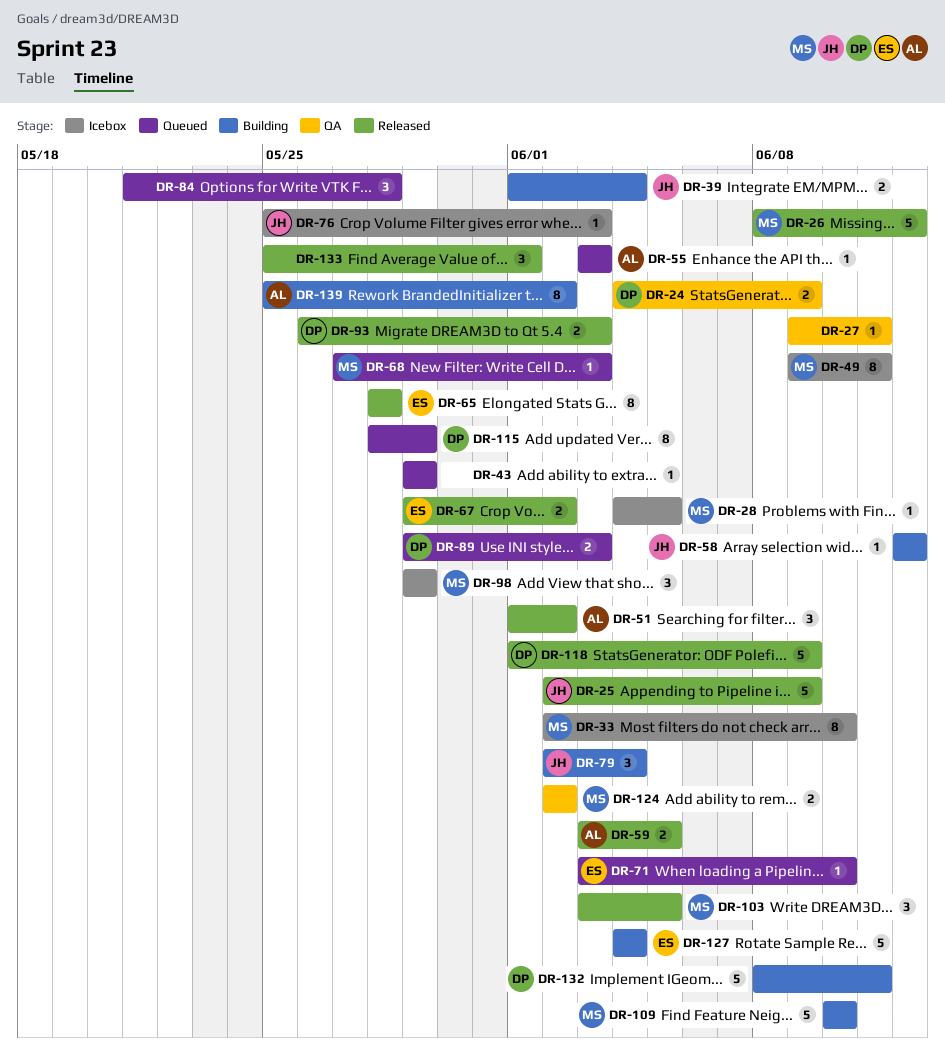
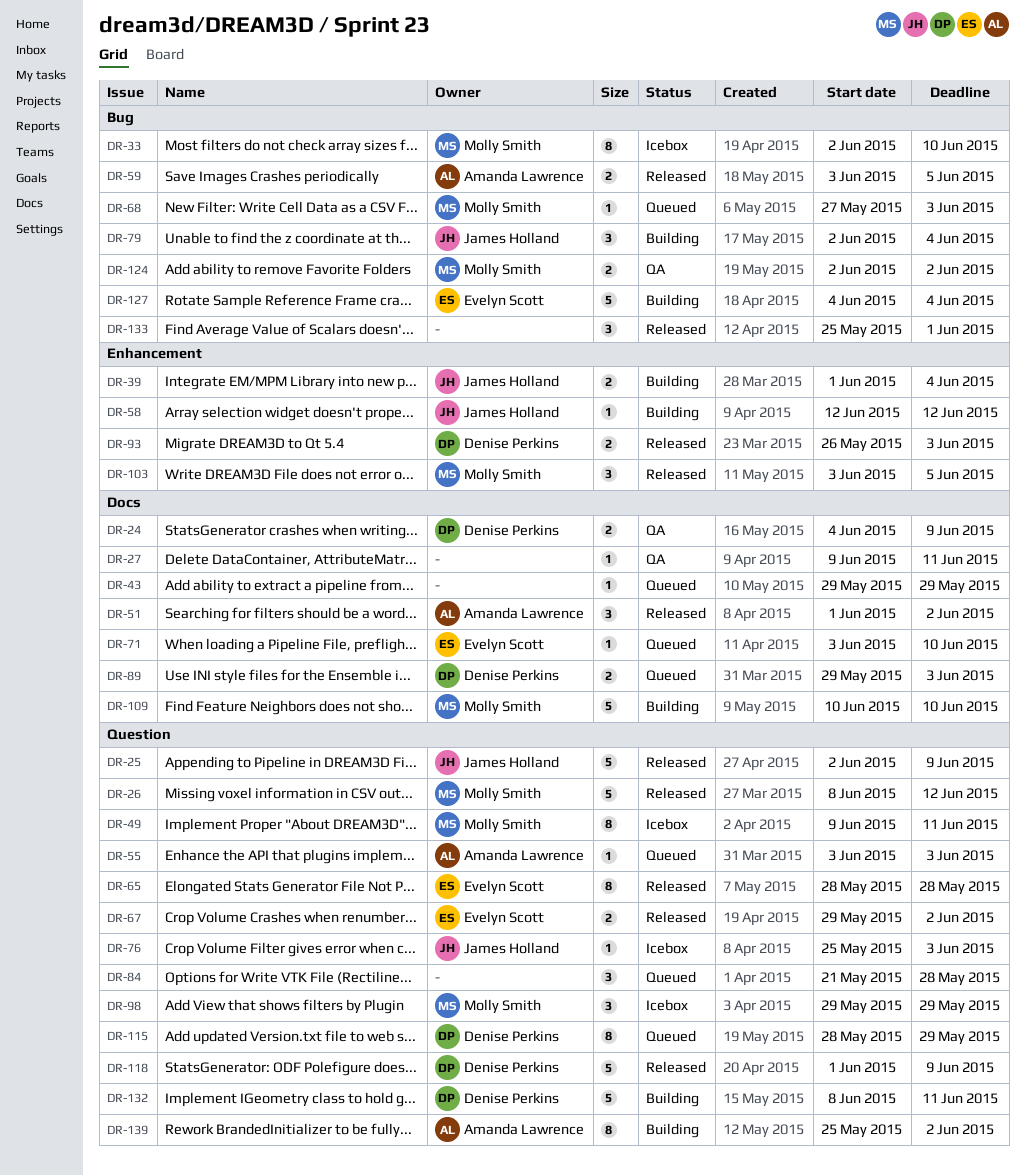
DR-28: present -> none

